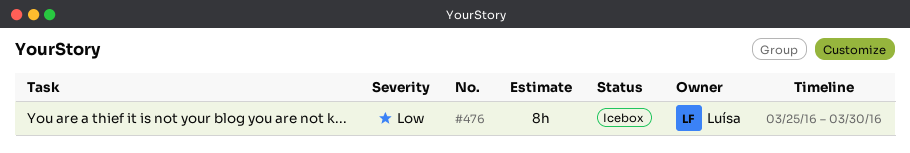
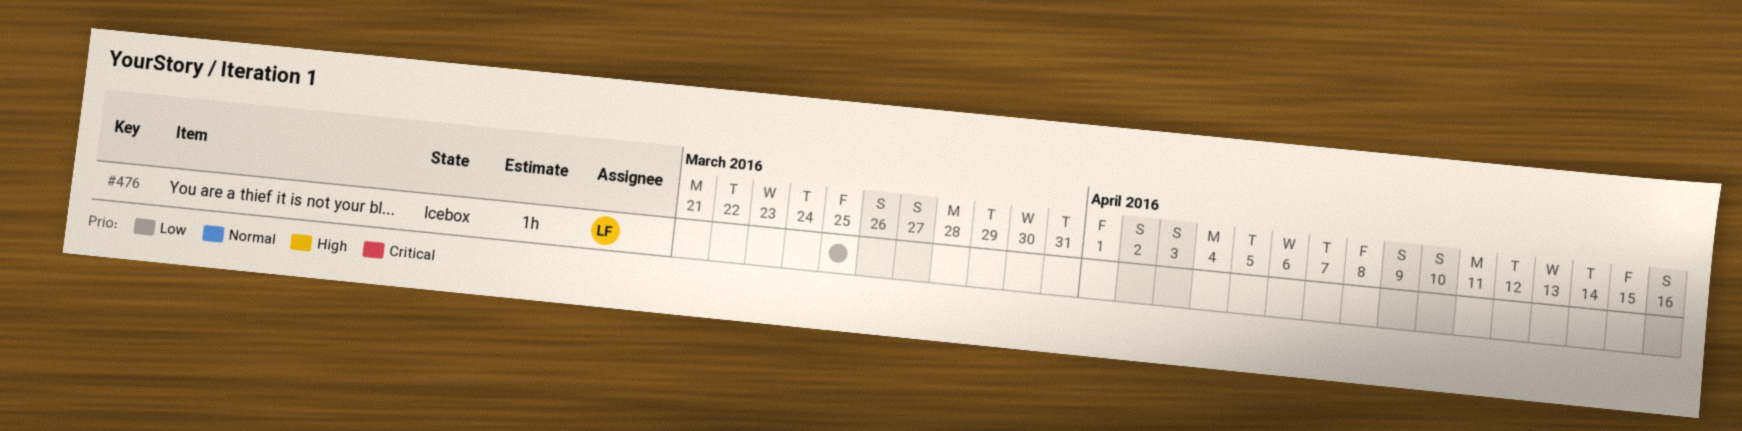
#476, estimate: 8h -> 1h
#476, due: Mar 30 -> Mar 25

